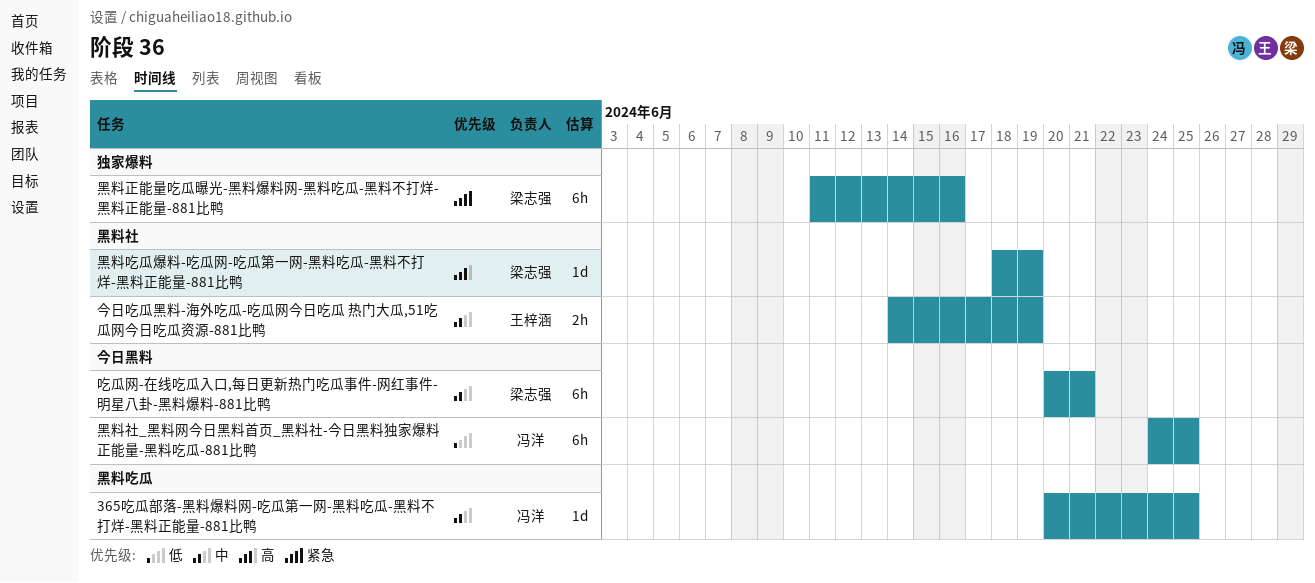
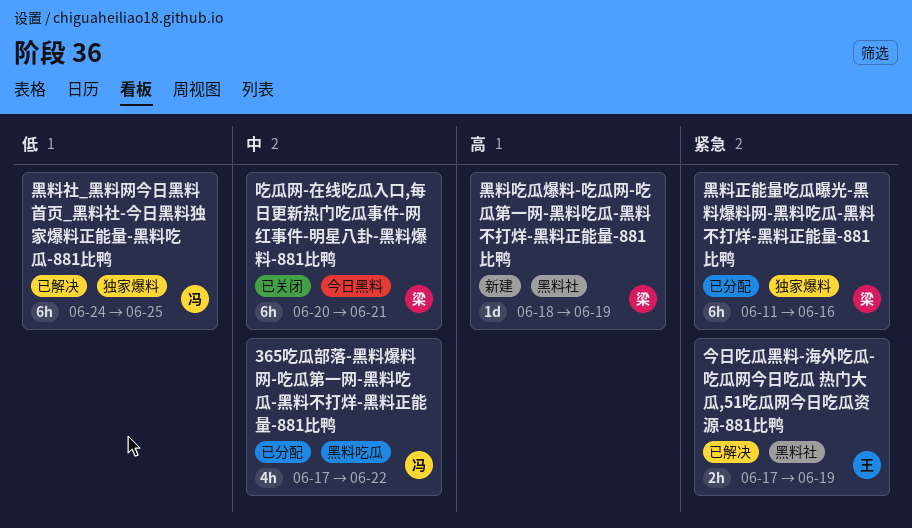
365吃瓜部落-黑料爆料网-吃瓜第一网-黑料吃瓜-黑料不打烊-黑料正能量-881比鸭, estimate: 1d -> 4h
365吃瓜部落-黑料爆料网-吃瓜第一网-黑料吃瓜-黑料不打烊-黑料正能量-881比鸭, start: Jun 20 -> Jun 17
365吃瓜部落-黑料爆料网-吃瓜第一网-黑料吃瓜-黑料不打烊-黑料正能量-881比鸭, due: Jun 25 -> Jun 22
今日吃瓜黑料-海外吃瓜-吃瓜网今日吃瓜 热门大瓜,51吃瓜网今日吃瓜资源-881比鸭, priority: 中 -> 紧急
今日吃瓜黑料-海外吃瓜-吃瓜网今日吃瓜 热门大瓜,51吃瓜网今日吃瓜资源-881比鸭, start: Jun 14 -> Jun 17
黑料社_黑料网今日黑料首页_黑料社-今日黑料独家爆料正能量-黑料吃瓜-881比鸭, label: 今日黑料 -> 独家爆料

